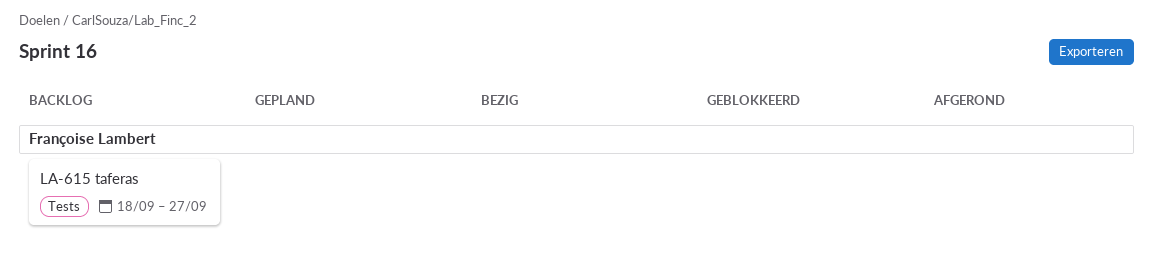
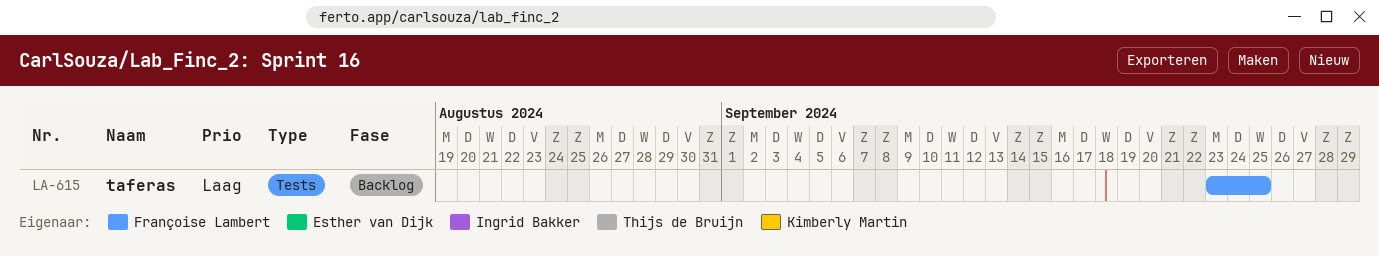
LA-615, start: Sep 18 -> Sep 23
LA-615, due: Sep 27 -> Sep 25

